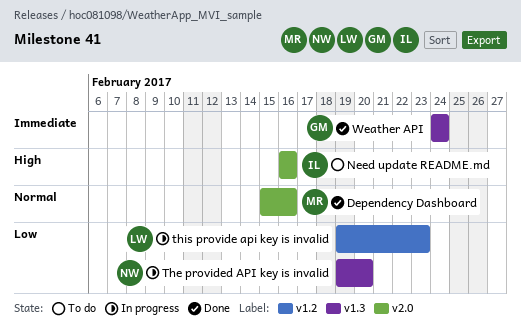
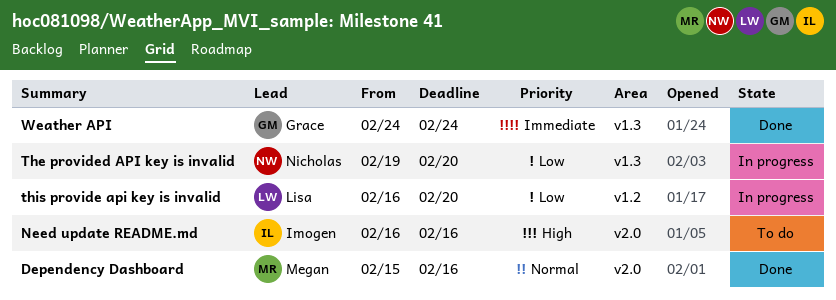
this provide api key is invalid, start: Feb 19 -> Feb 16
this provide api key is invalid, due: Feb 23 -> Feb 20

